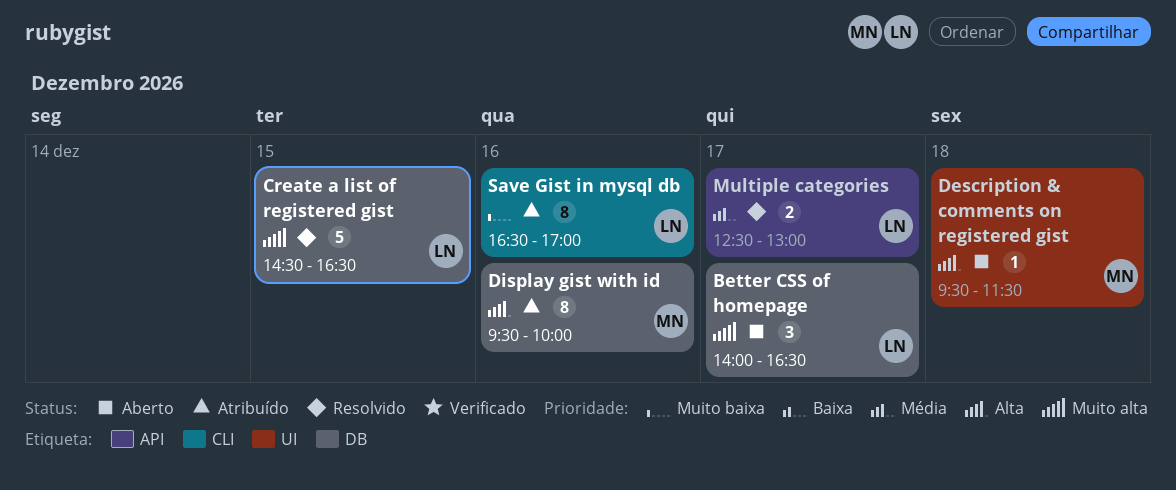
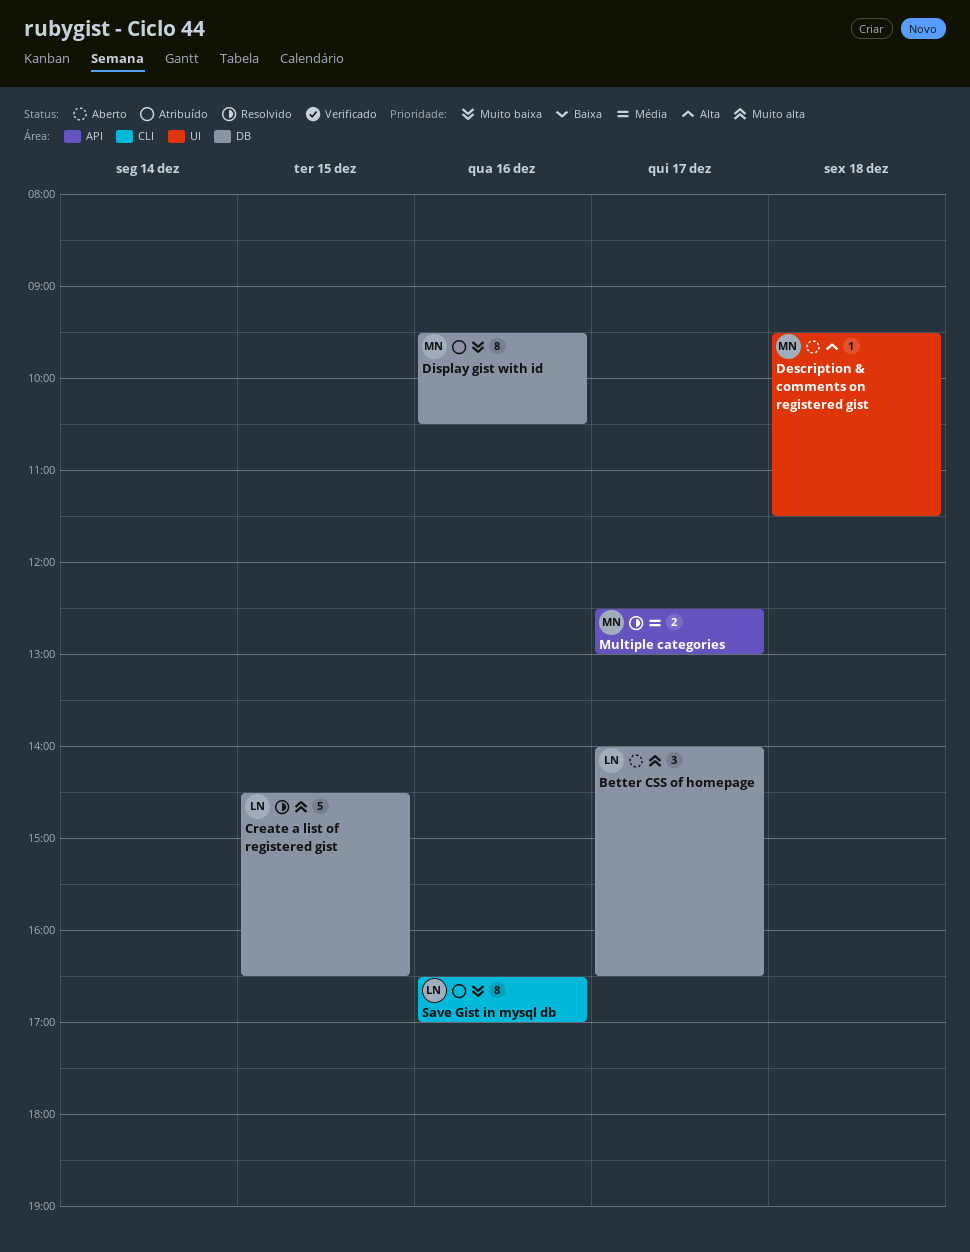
Display gist with id, priority: Alta -> Muito baixa
Display gist with id, ends: 10:00 -> 10:30
Multiple categories, owner: LN -> MN

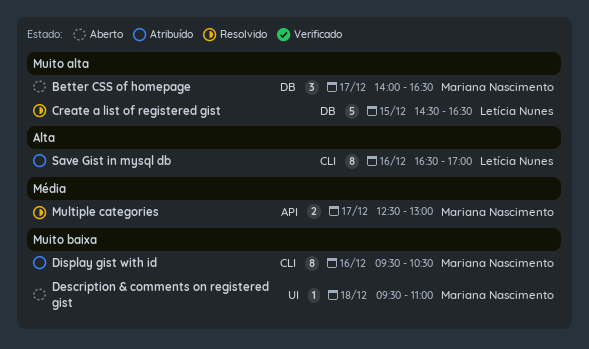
Better CSS of homepage, owner: Letícia Nunes -> Mariana Nascimento
Description & comments on registered gist, priority: Alta -> Muito baixa
Description & comments on registered gist, ends: 11:30 -> 11:00
Display gist with id, label: DB -> CLI
Save Gist in mysql db, priority: Muito baixa -> Alta

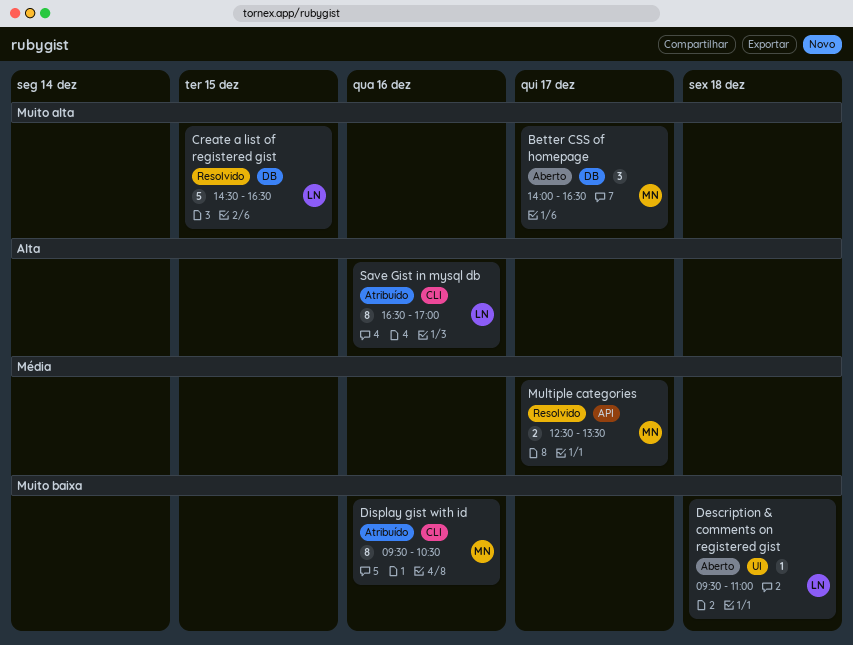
Description & comments on registered gist, owner: Mariana Nascimento -> Letícia Nunes
Multiple categories, ends: 13:00 -> 13:30

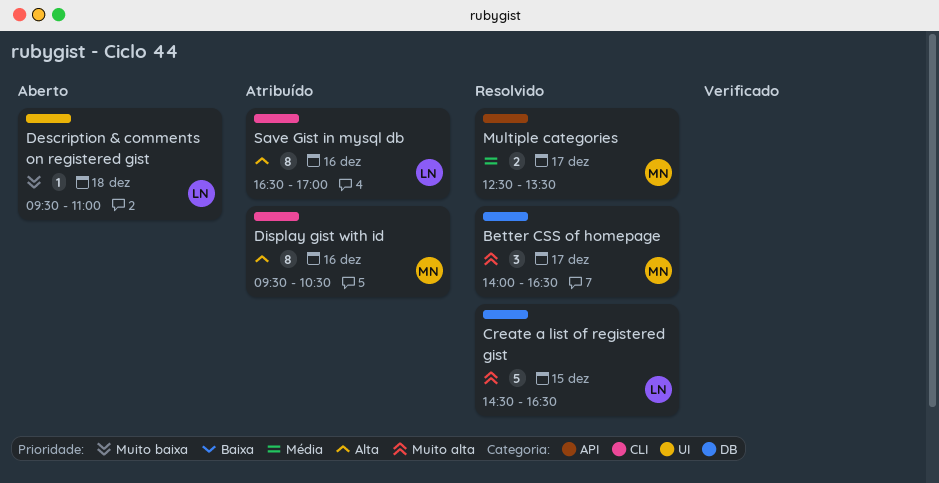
Better CSS of homepage, status: Aberto -> Resolvido
Display gist with id, priority: Muito baixa -> Alta

